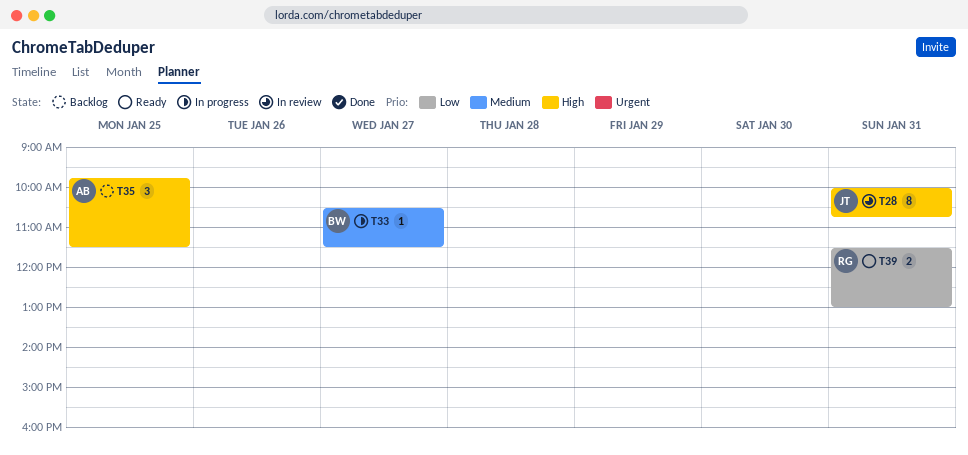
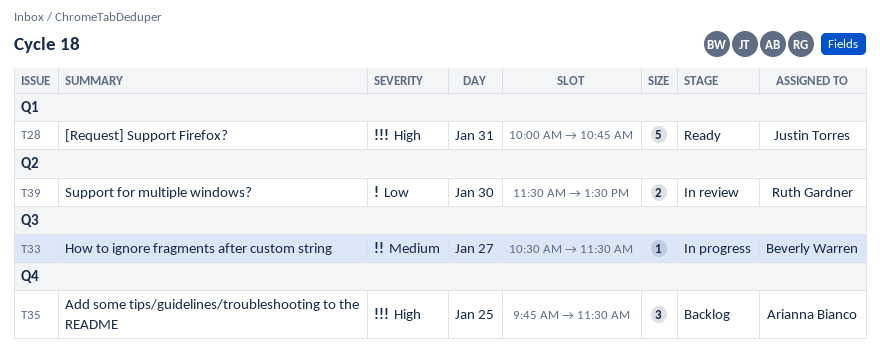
T28, status: In review -> Ready
T28, estimate: 8 -> 5
T39, status: Ready -> In review
T39, day: Jan 31 -> Jan 30
T39, ends: 13:00 -> 13:30

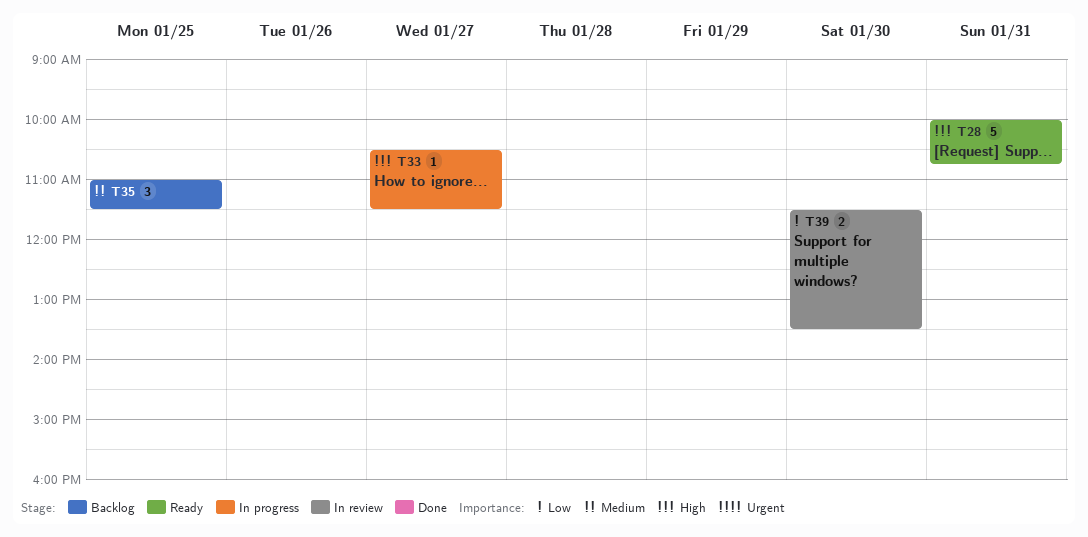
T33, priority: Medium -> High
T35, priority: High -> Medium
T35, begins: 09:45 -> 11:00

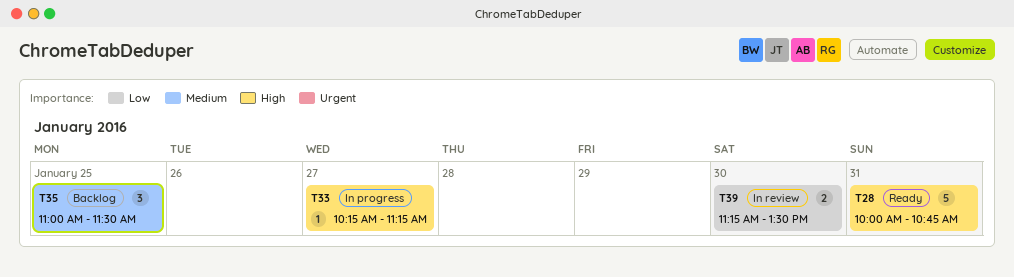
T33, begins: 10:30 -> 10:15
T33, ends: 11:30 -> 11:15
T39, begins: 11:30 -> 11:15

